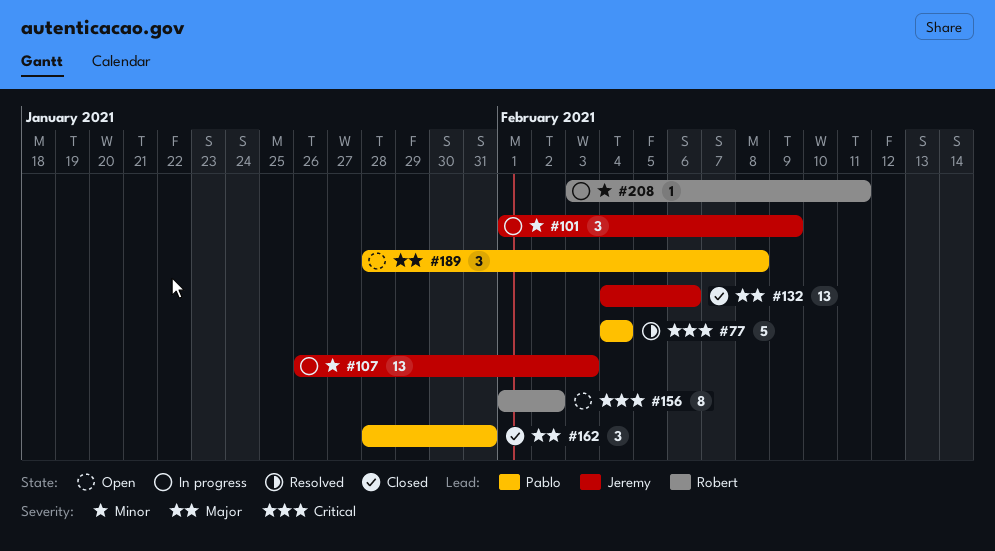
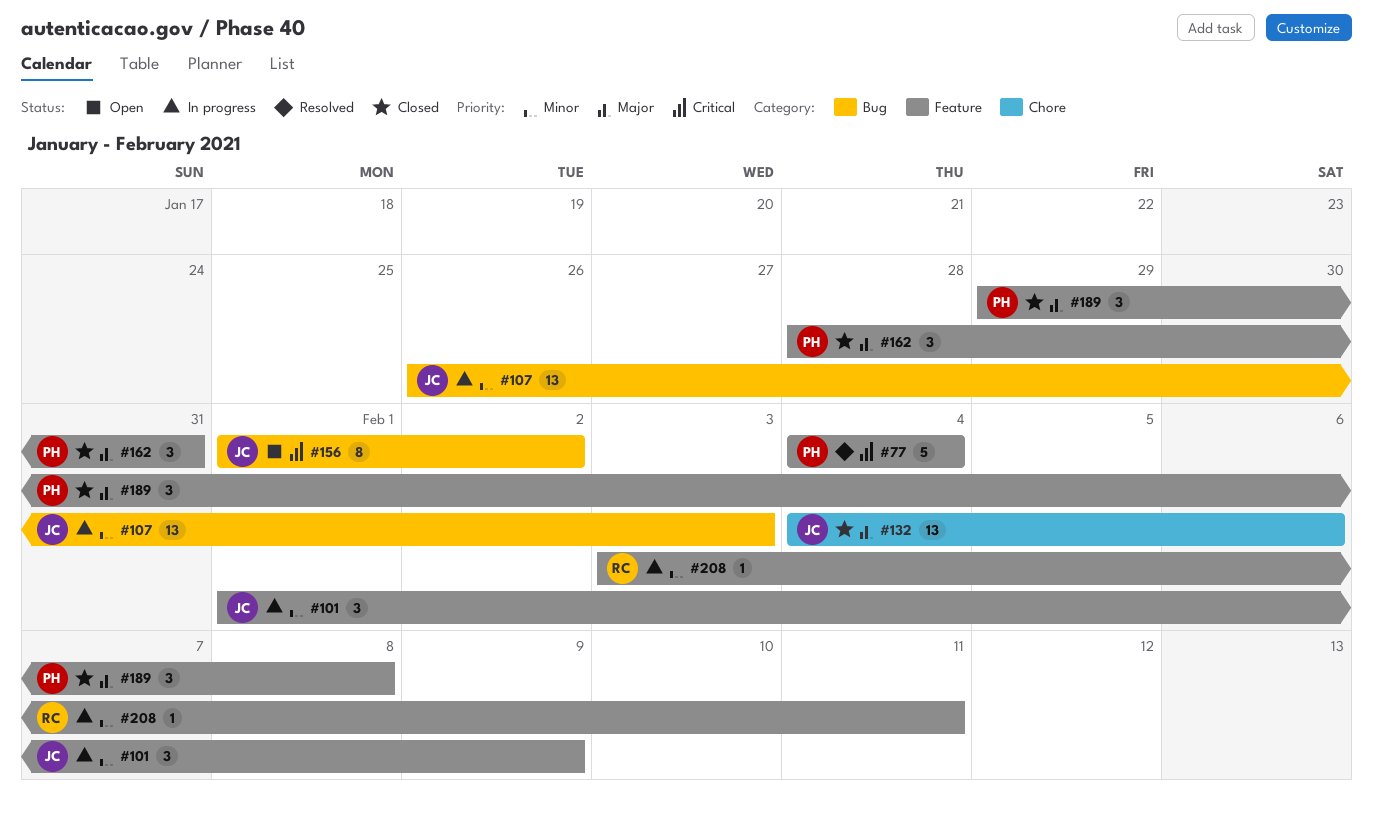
#156, owner: Robert -> Jeremy
#189, status: Open -> Closed
#189, start: Jan 28 -> Jan 29

